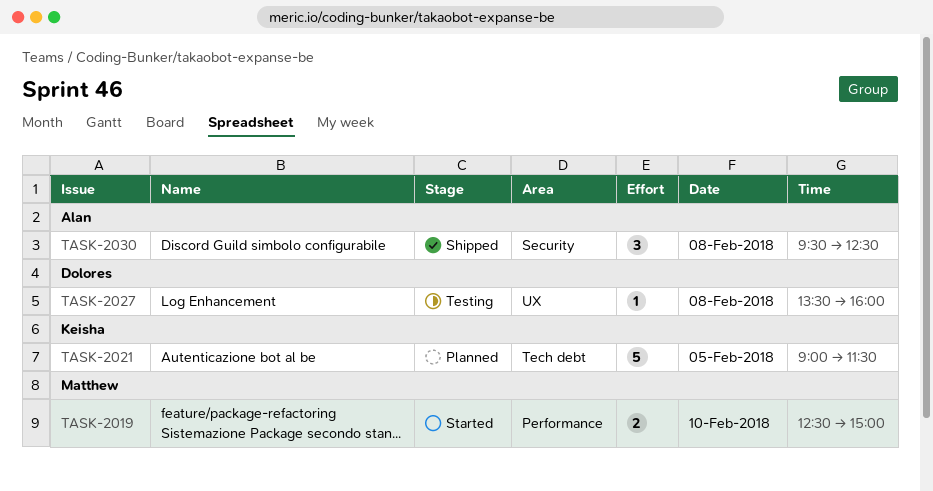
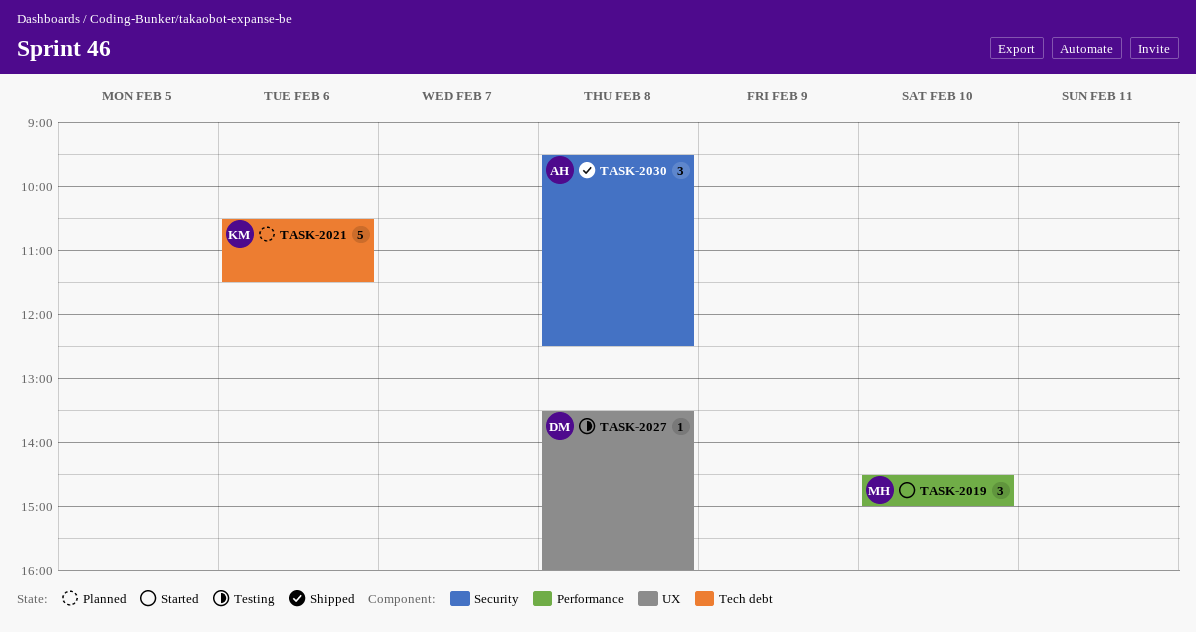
TASK-2019, estimate: 2 -> 3
TASK-2019, begins: 12:30 -> 14:30
TASK-2021, day: Feb 5 -> Feb 6
TASK-2021, begins: 09:00 -> 10:30

